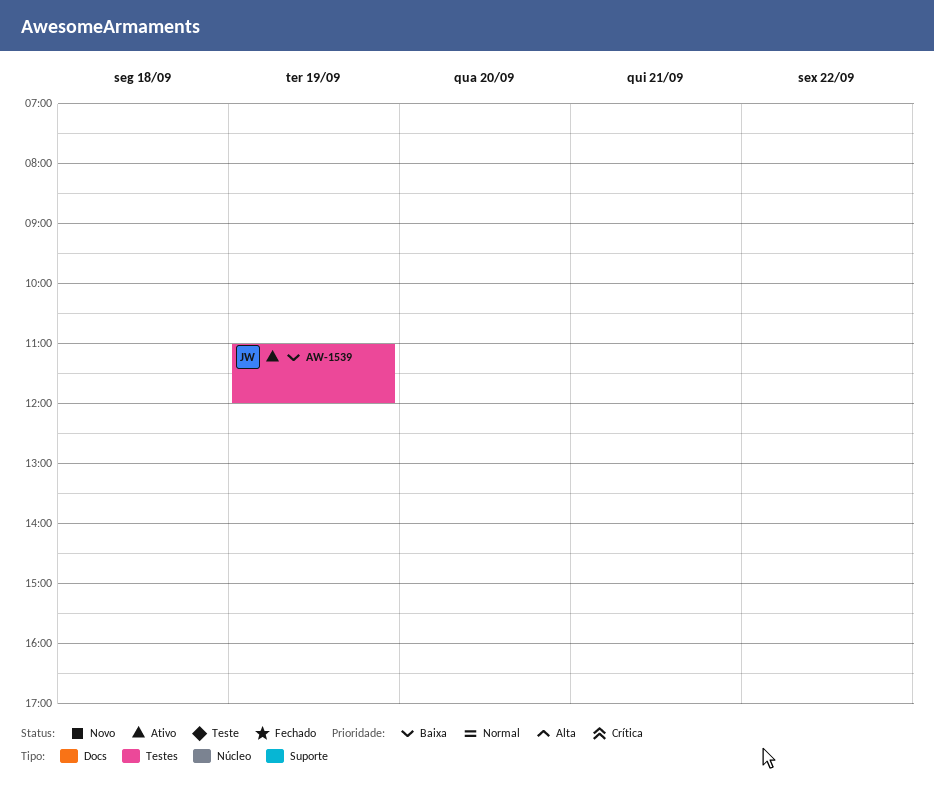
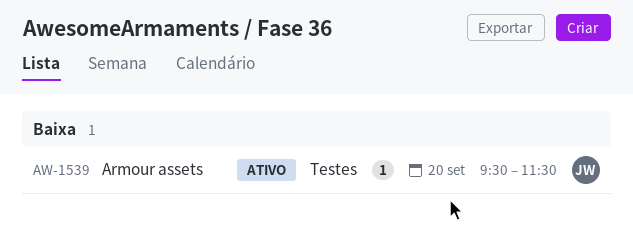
AW-1539, day: Sep 19 -> Sep 20
AW-1539, begins: 11:00 -> 09:30
AW-1539, ends: 12:00 -> 11:30

